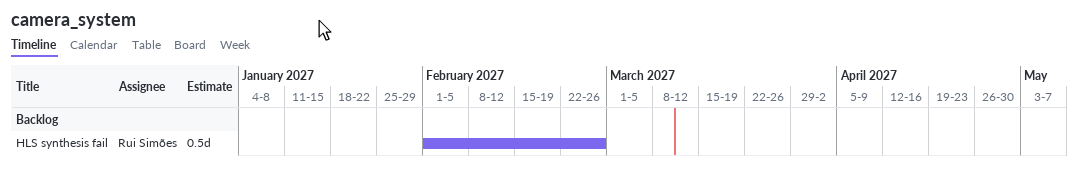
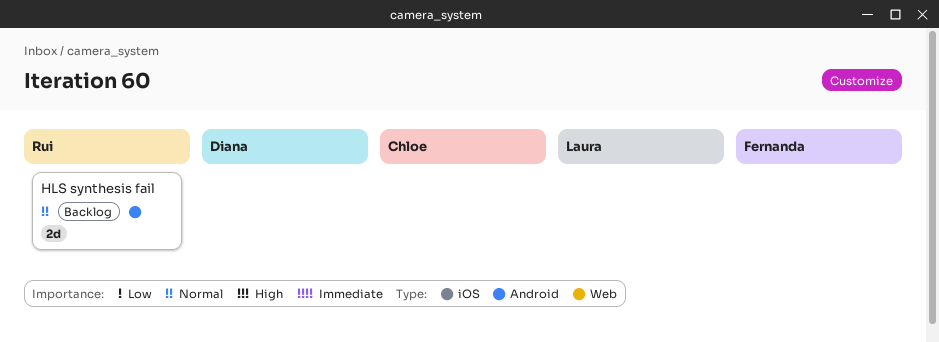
HLS synthesis fail, estimate: 0.5d -> 2d

